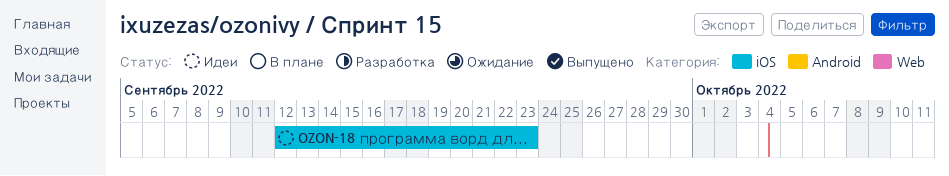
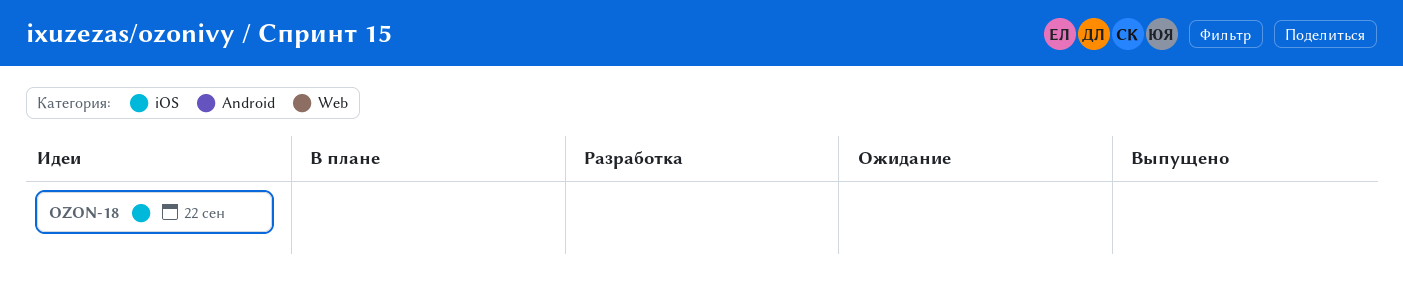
OZON-18, due: Sep 23 -> Sep 22

